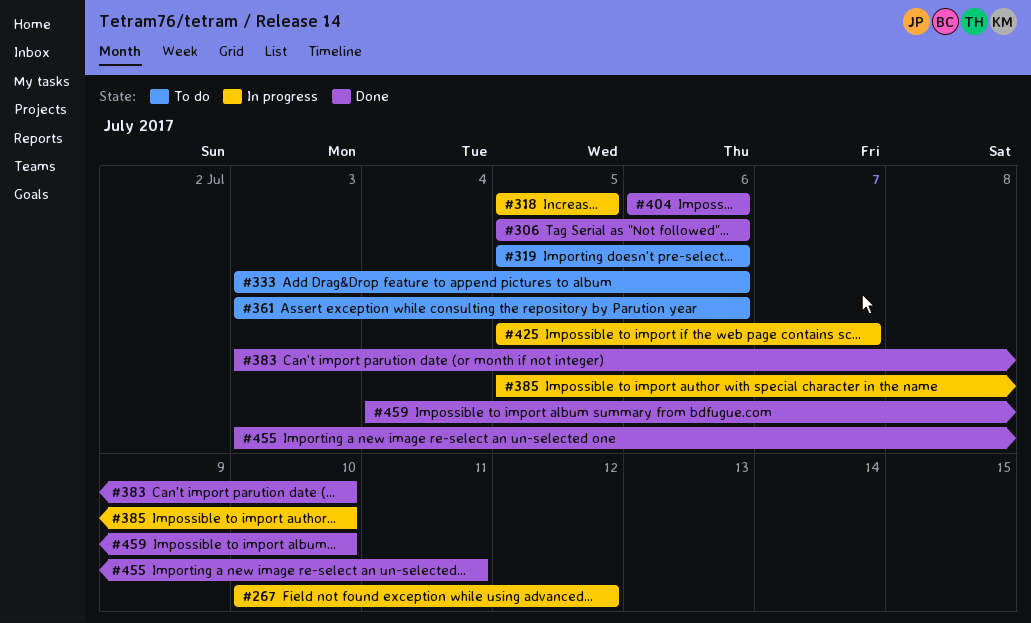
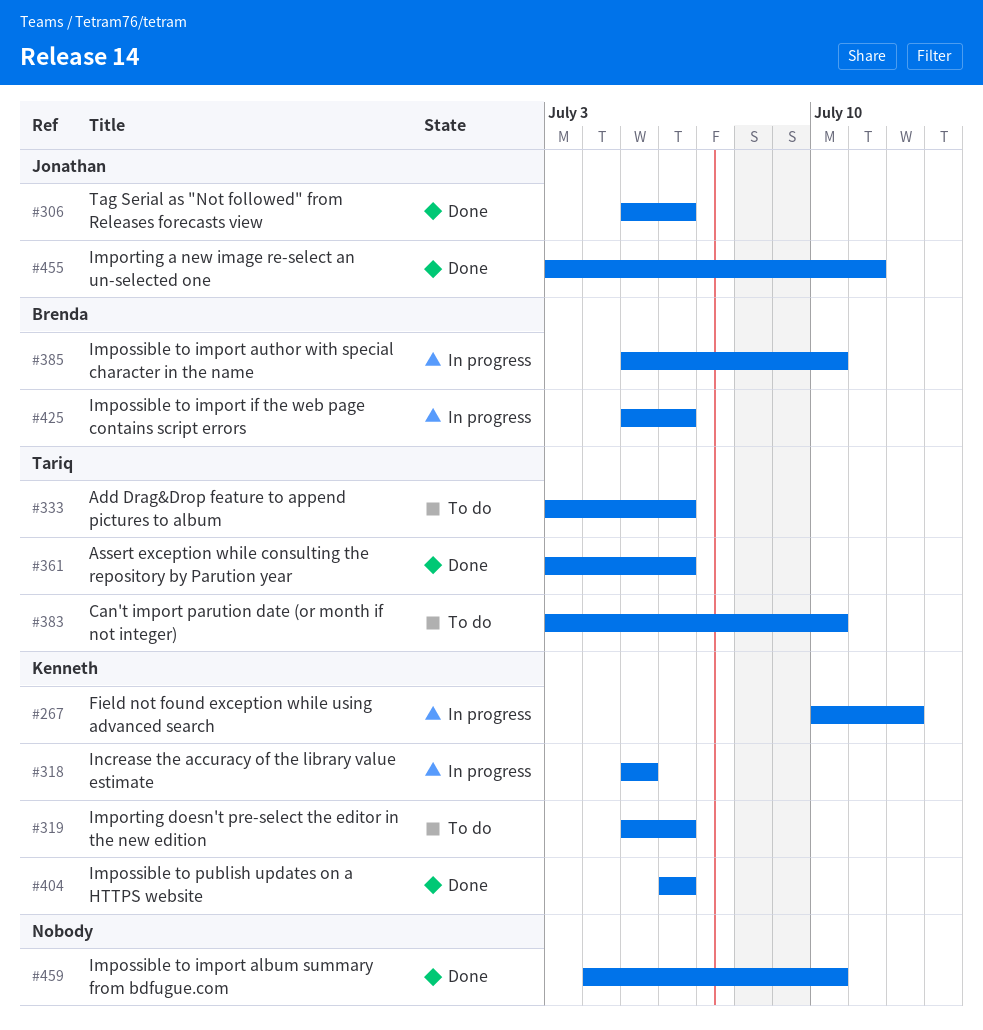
#361, status: To do -> Done
#383, status: Done -> To do
#425, due: Jul 7 -> Jul 6

